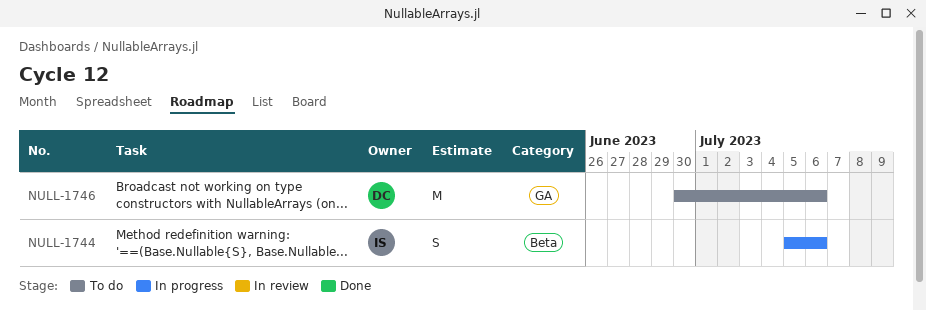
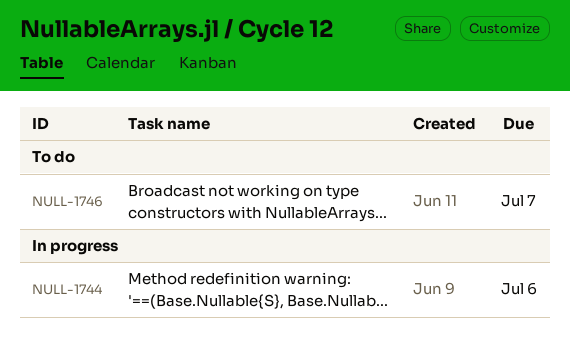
NULL-1746, due: Jul 6 -> Jul 7

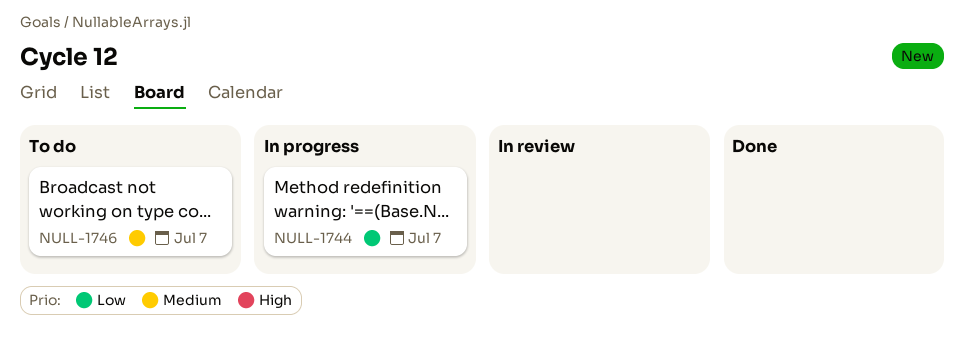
NULL-1744, due: Jul 6 -> Jul 7

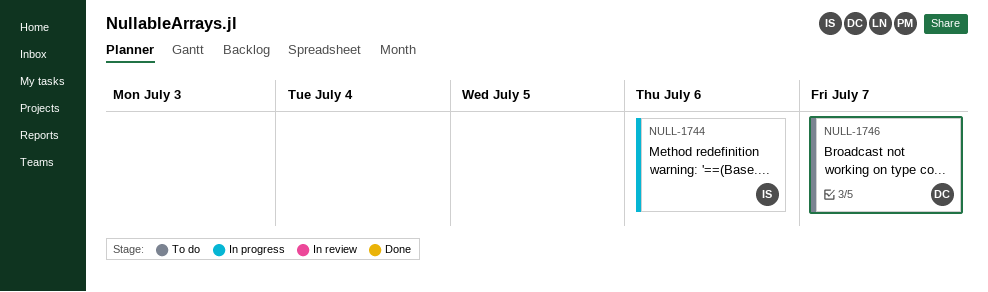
NULL-1744, due: Jul 7 -> Jul 6

